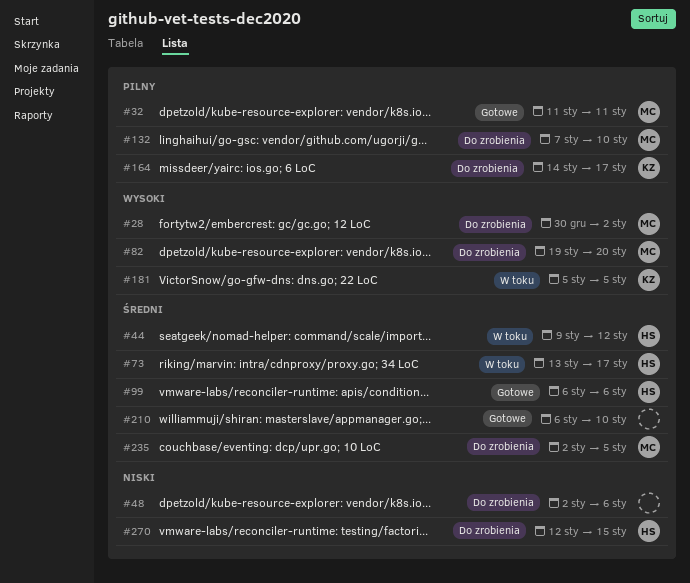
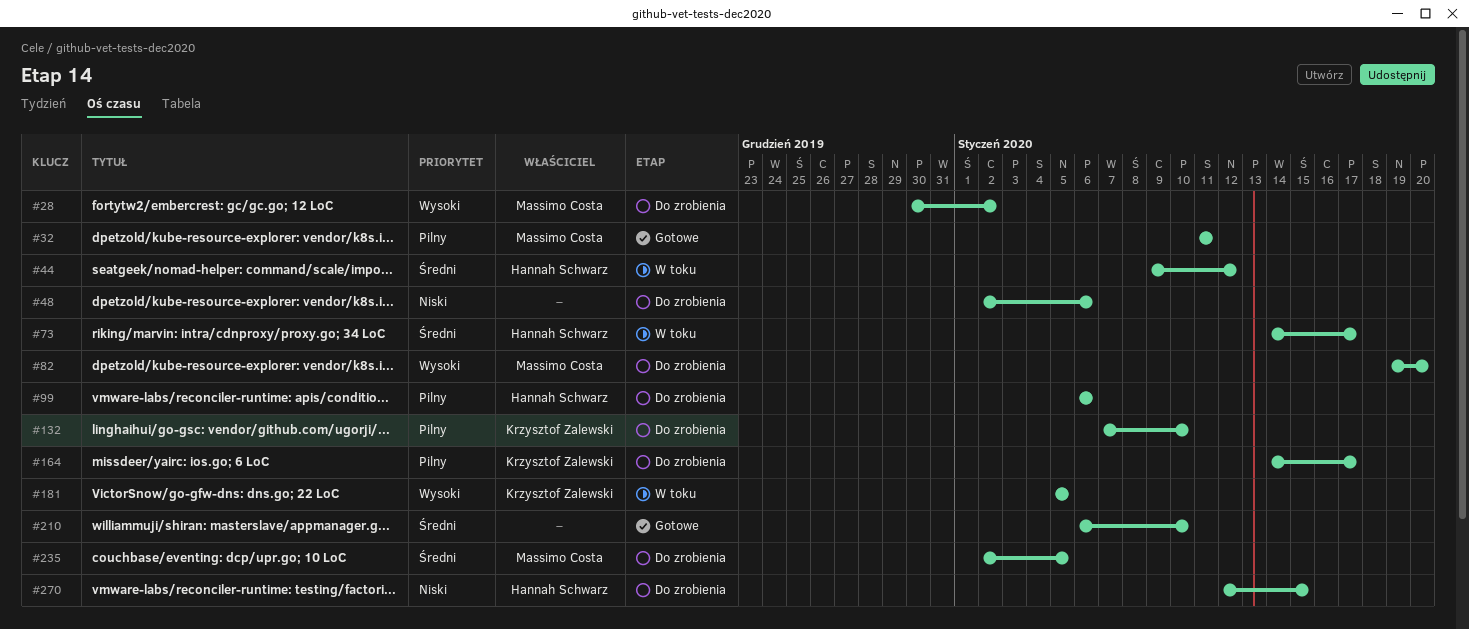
#73, start: Jan 13 -> Jan 14
#99, status: Gotowe -> Do zrobienia
#99, priority: Średni -> Pilny
#132, owner: Massimo Costa -> Krzysztof Zalewski

